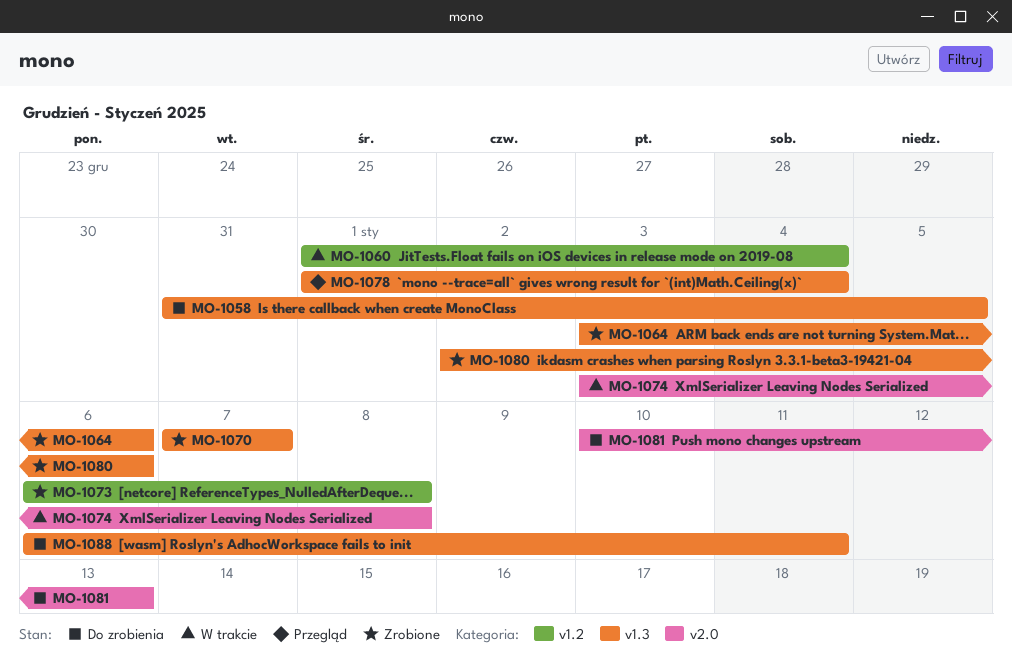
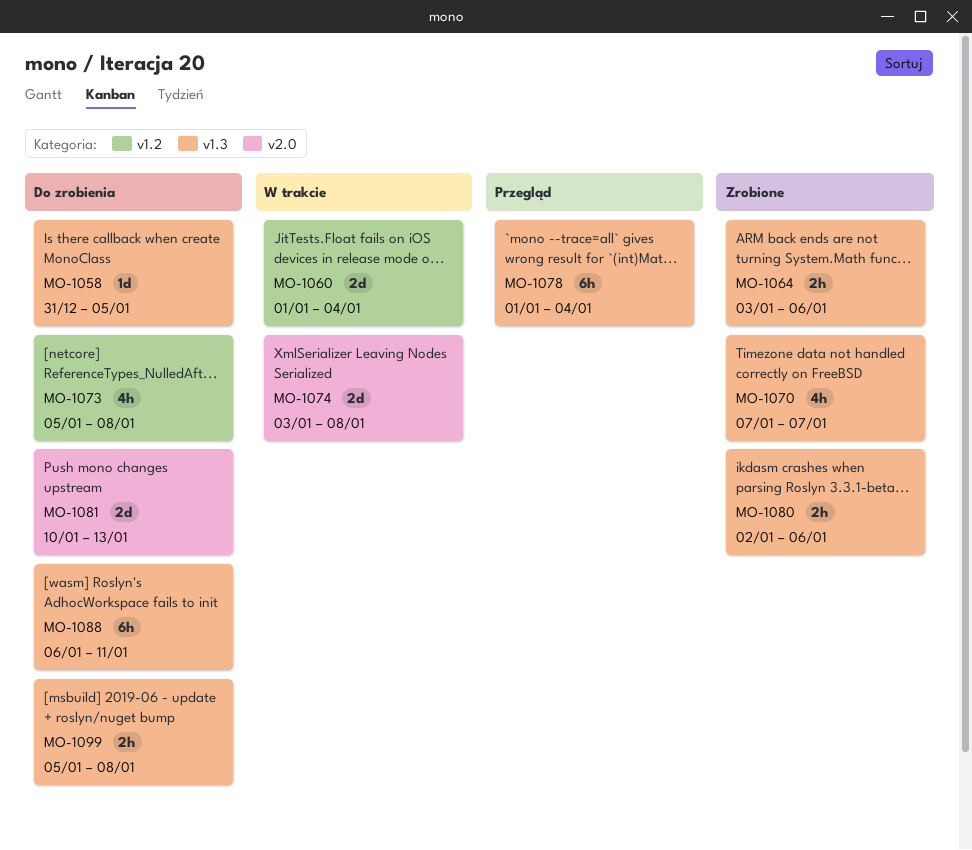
MO-1073, status: Zrobione -> Do zrobienia
MO-1073, start: Jan 6 -> Jan 5
MO-1099: none -> present

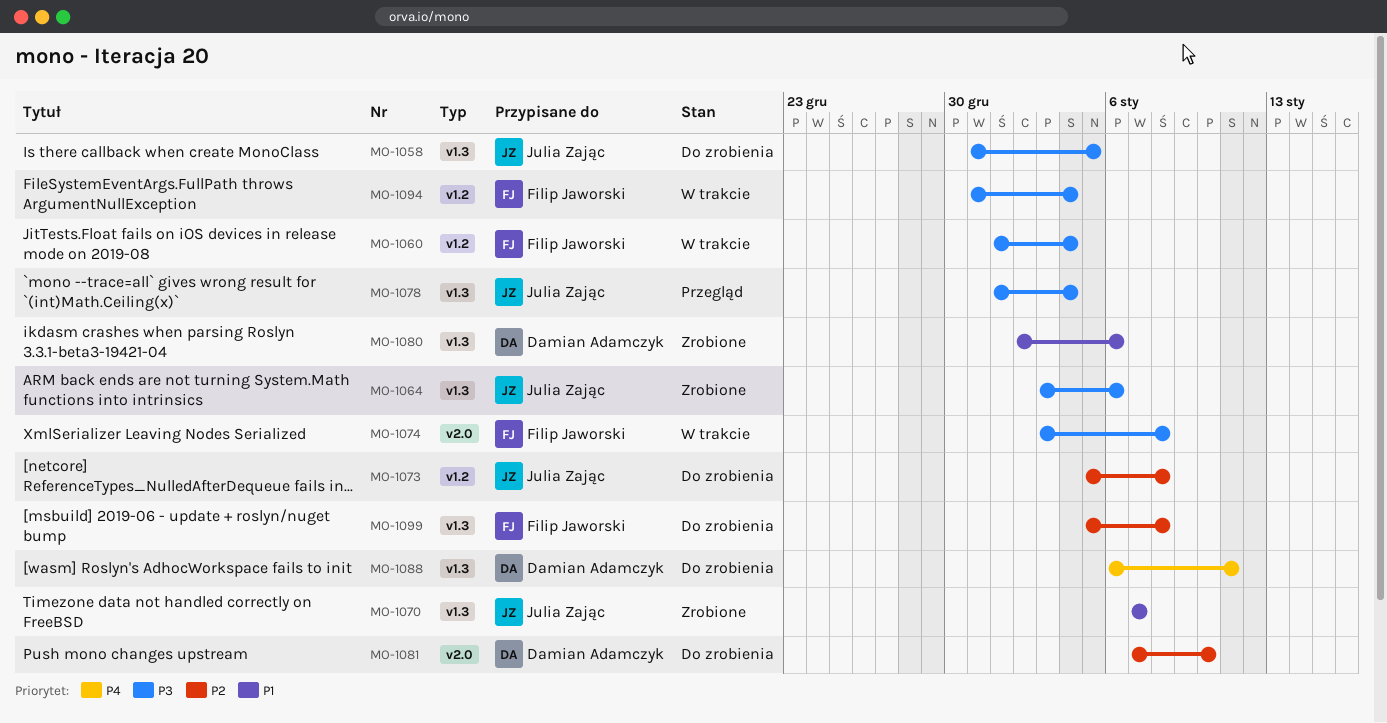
MO-1081, start: Jan 10 -> Jan 7
MO-1081, due: Jan 13 -> Jan 10
MO-1094: none -> present

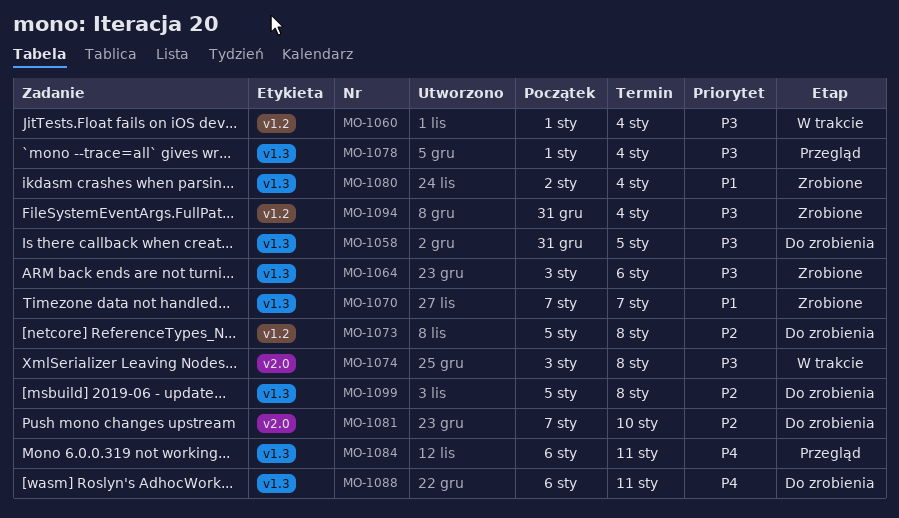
MO-1080, due: Jan 6 -> Jan 4
MO-1084: none -> present
MO-1094, status: W trakcie -> Zrobione

